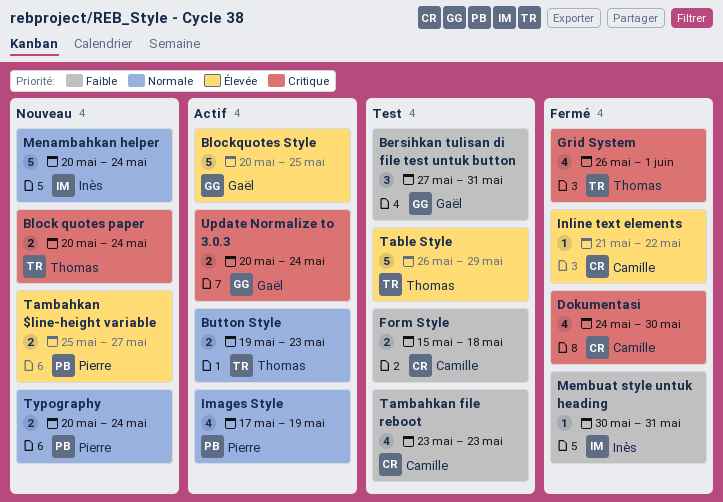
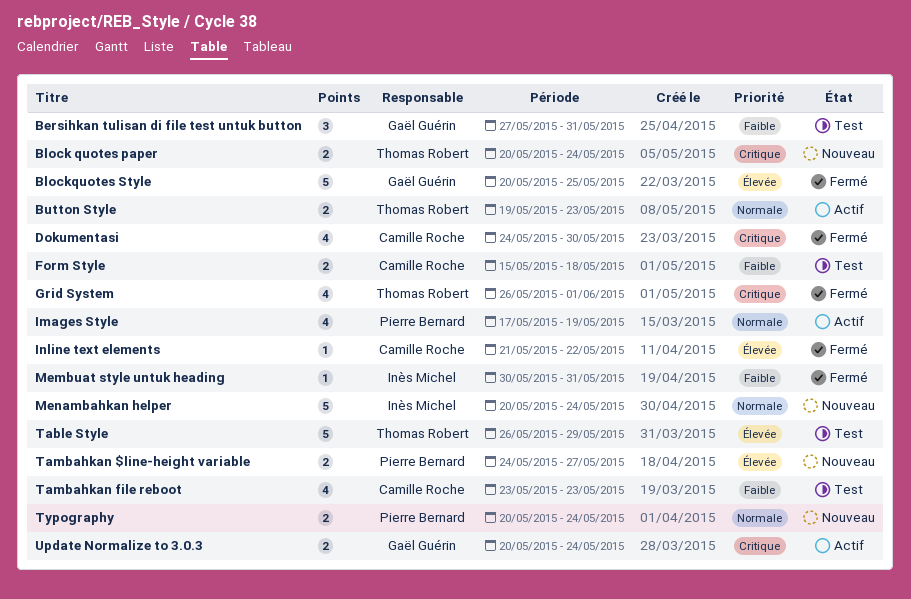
Blockquotes Style, status: Actif -> Fermé
Tambahkan $line-height variable, start: May 25 -> May 24

